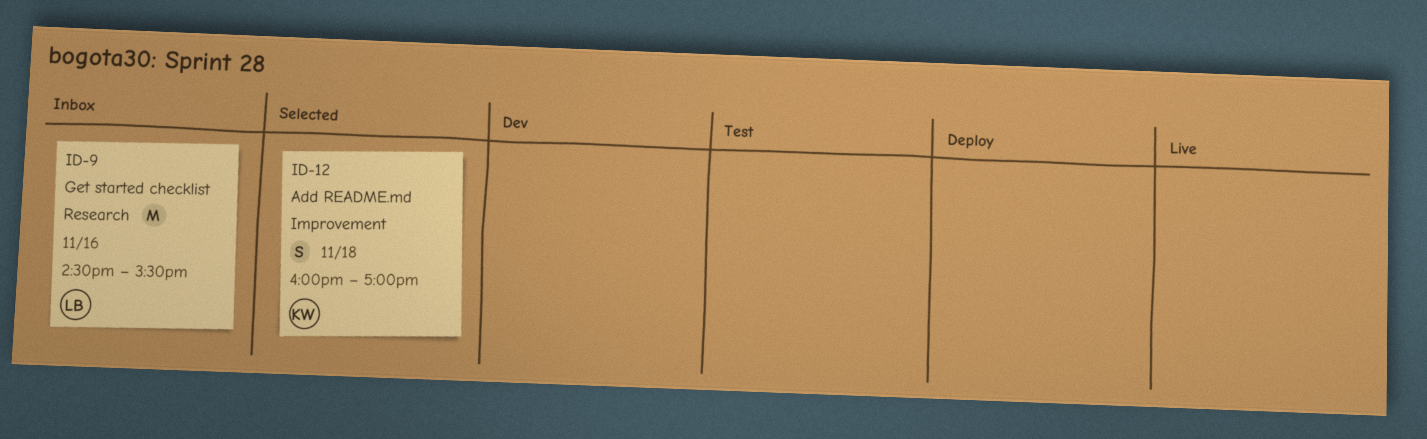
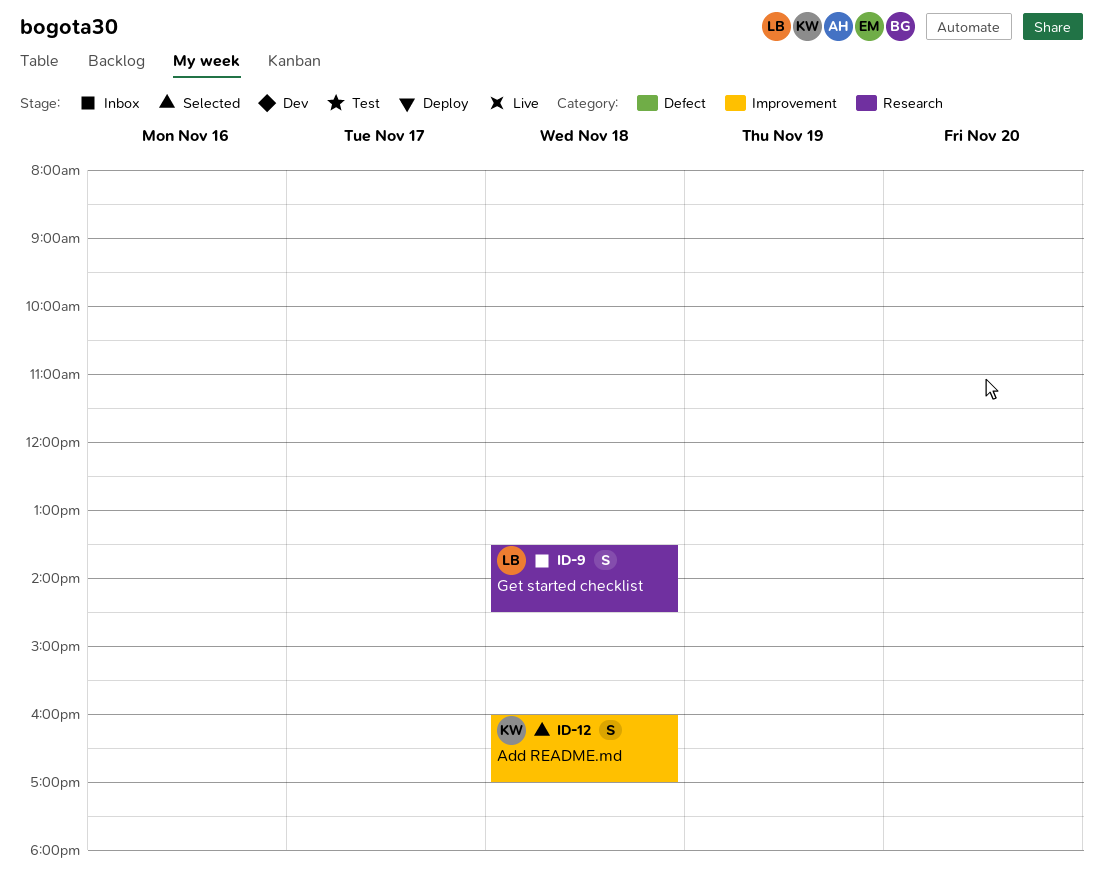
ID-9, estimate: M -> S
ID-9, day: Nov 16 -> Nov 18
ID-9, begins: 14:30 -> 13:30
ID-9, ends: 15:30 -> 14:30

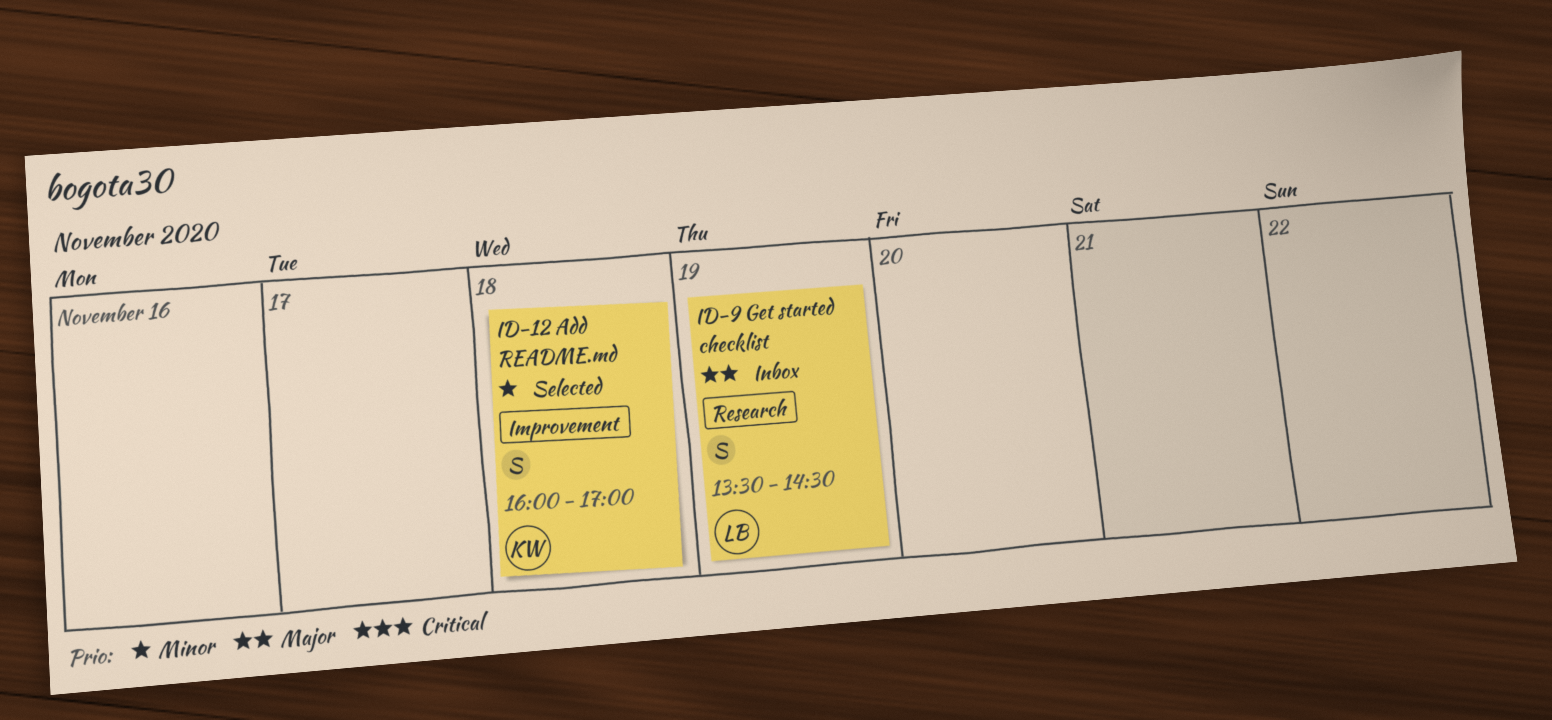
ID-9, day: Nov 18 -> Nov 19

